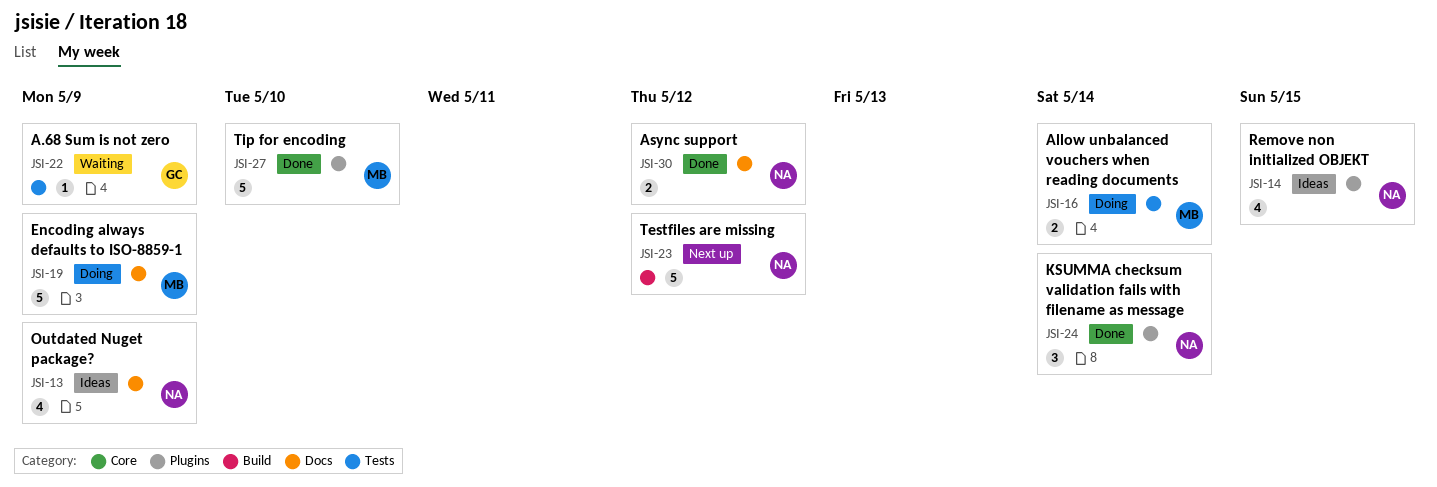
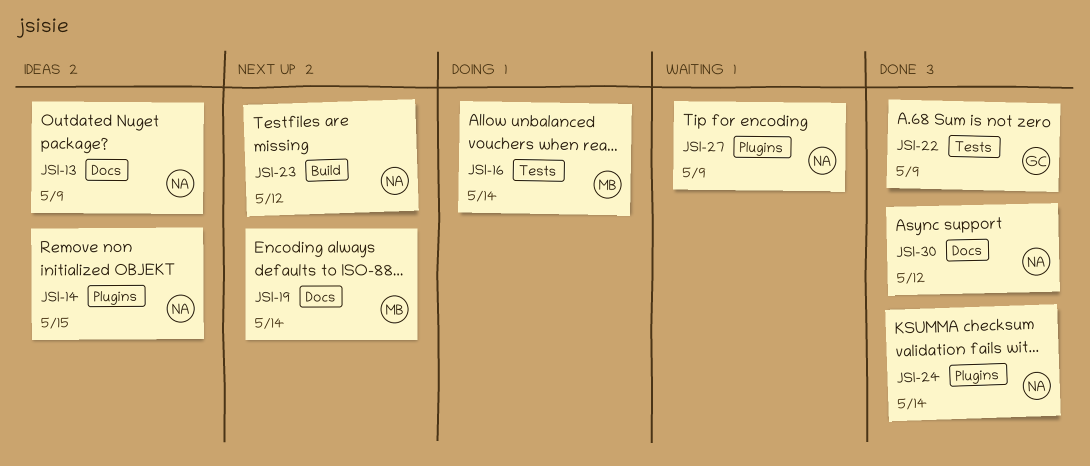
JSI-19, status: Doing -> Next up
JSI-19, due: May 9 -> May 14
JSI-22, status: Waiting -> Done
JSI-27, status: Done -> Waiting
JSI-27, owner: MB -> NA
JSI-27, due: May 10 -> May 9

